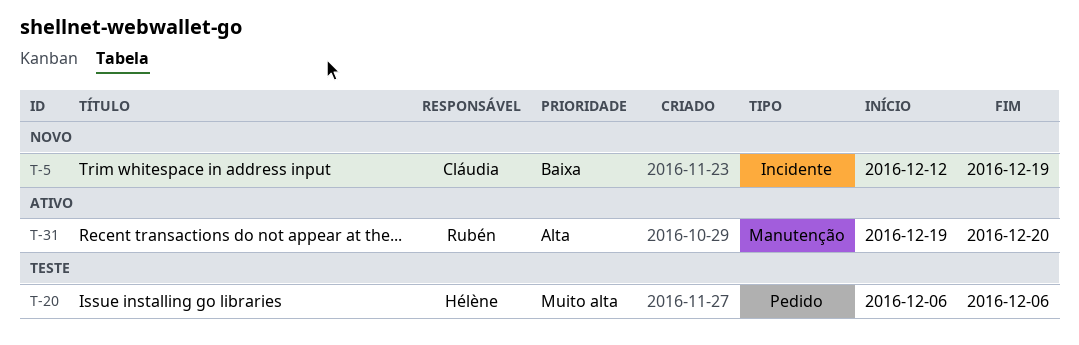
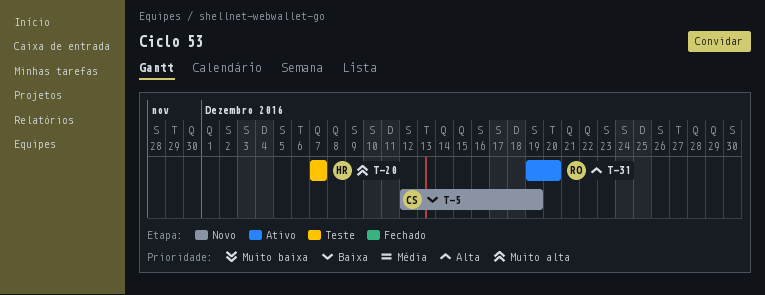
T-20, start: Dec 6 -> Dec 7
T-20, due: Dec 6 -> Dec 7

